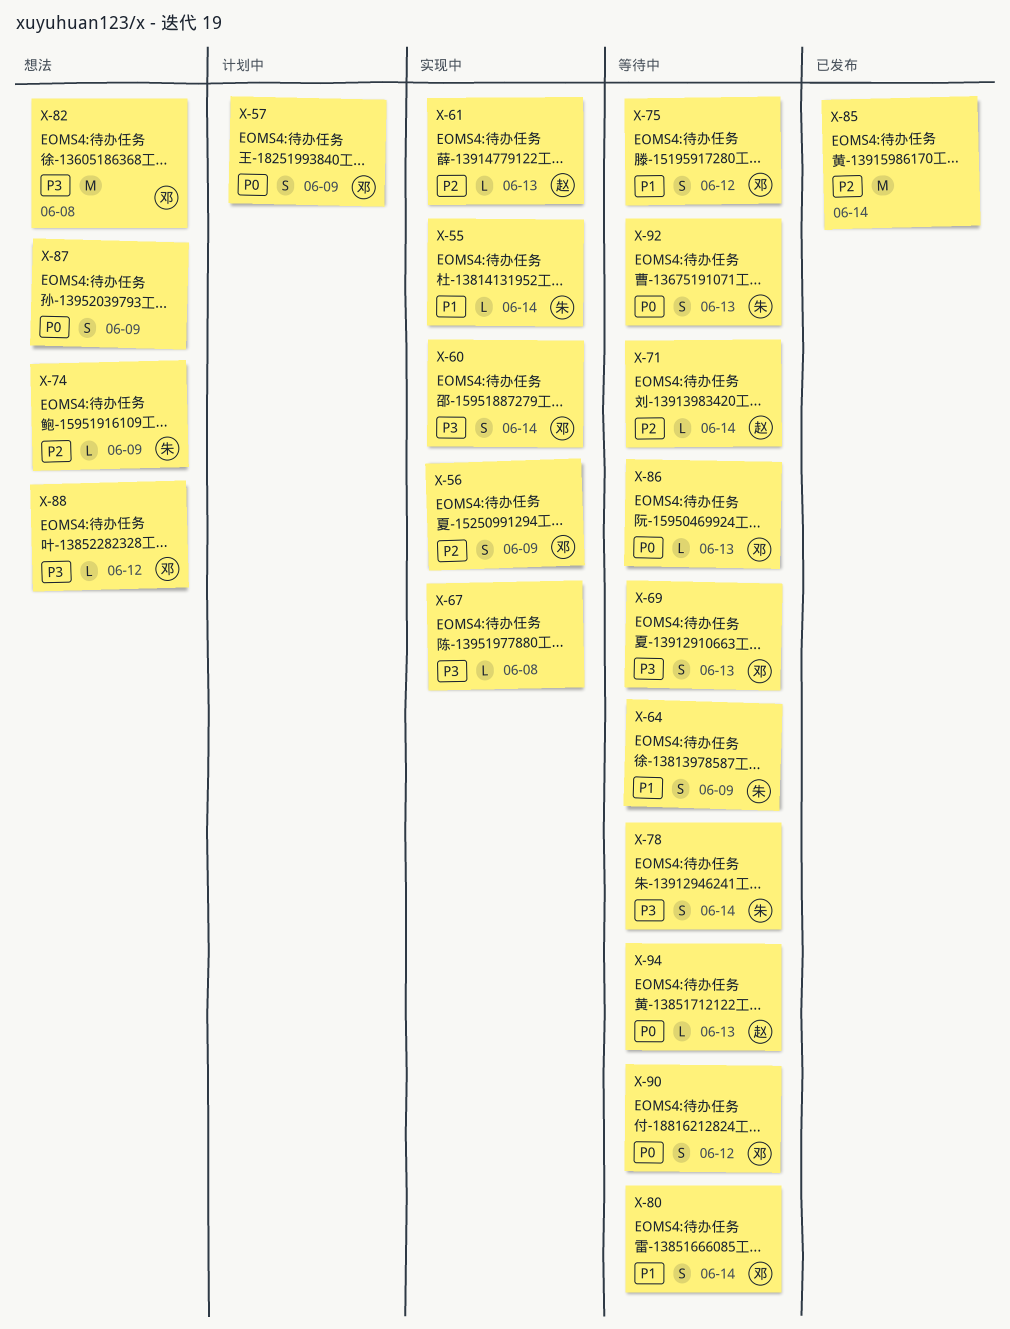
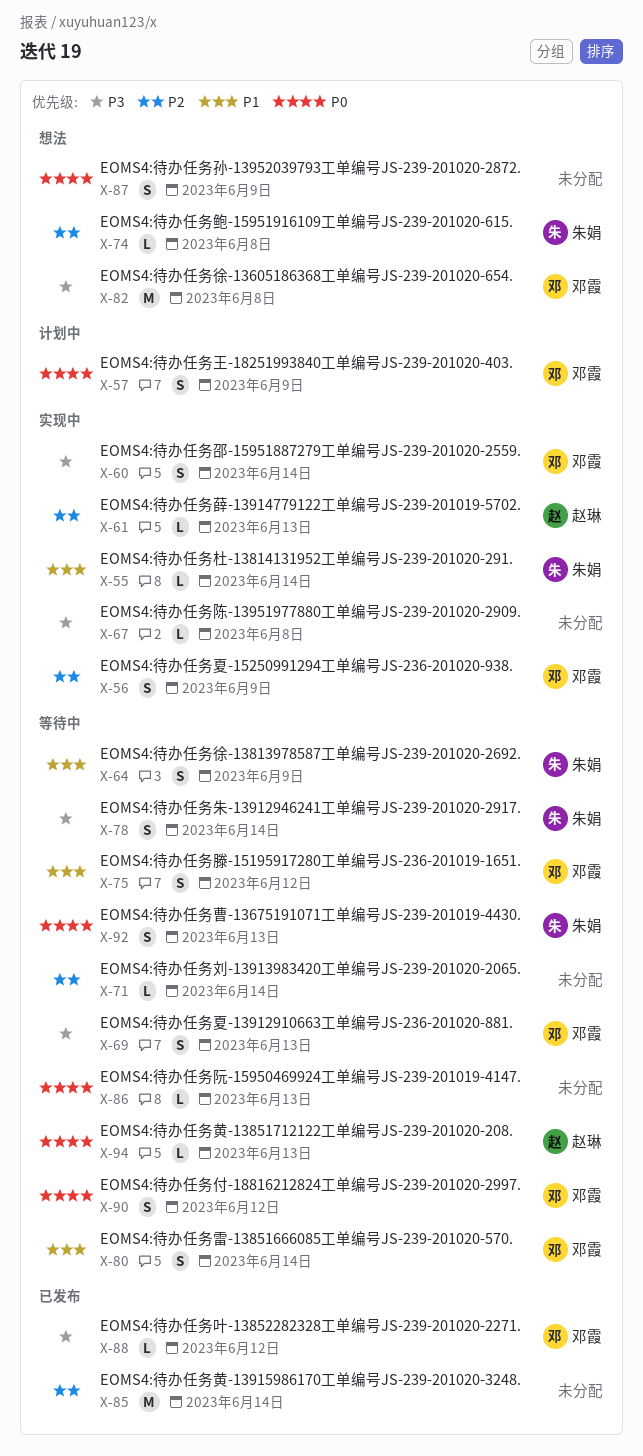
X-71, owner: 赵琳 -> none
X-74, due: Jun 9 -> Jun 8
X-86, owner: 邓霞 -> none
X-88, status: 想法 -> 已发布

